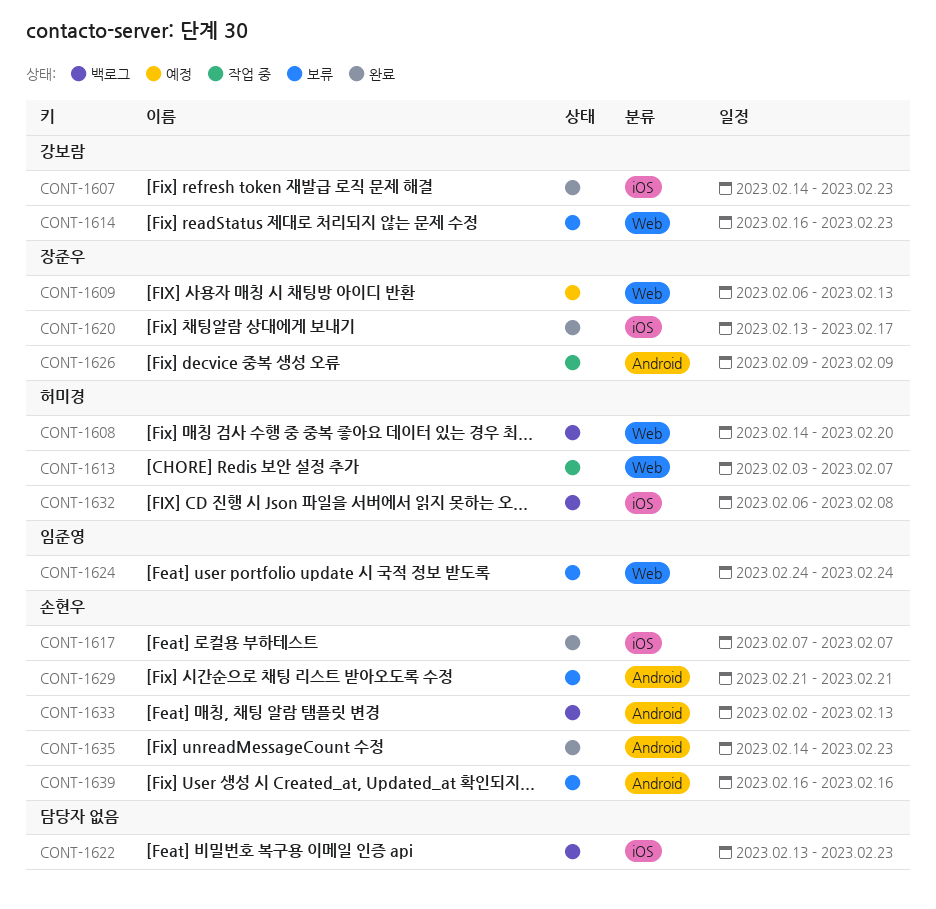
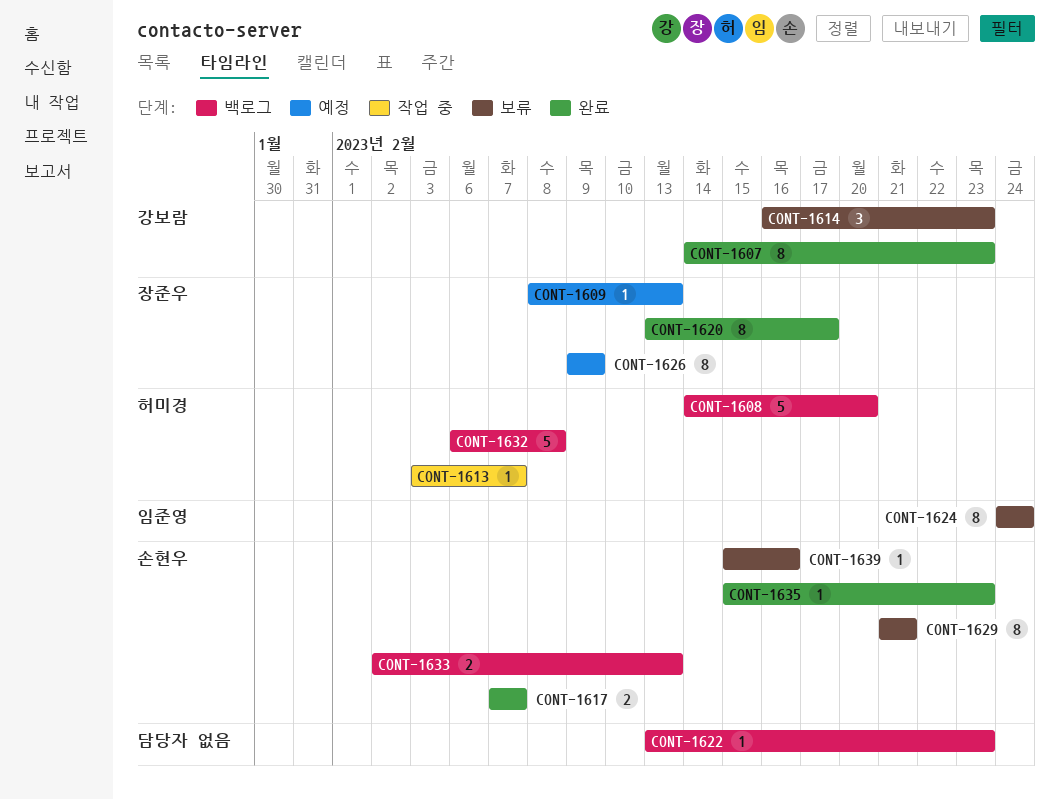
CONT-1609, start: Feb 6 -> Feb 8
CONT-1626, status: 작업 중 -> 예정
CONT-1635, start: Feb 14 -> Feb 15
CONT-1639, start: Feb 16 -> Feb 15

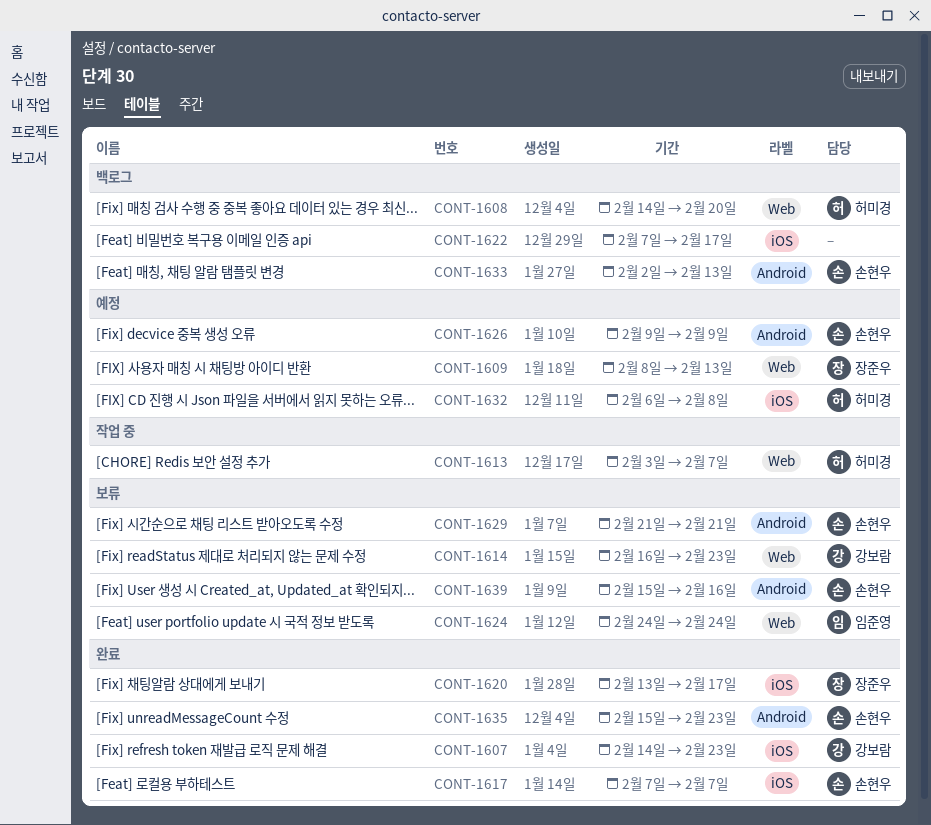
CONT-1622, start: Feb 13 -> Feb 7
CONT-1622, due: Feb 23 -> Feb 17
CONT-1626, owner: 장준우 -> 손현우
CONT-1632, status: 백로그 -> 예정

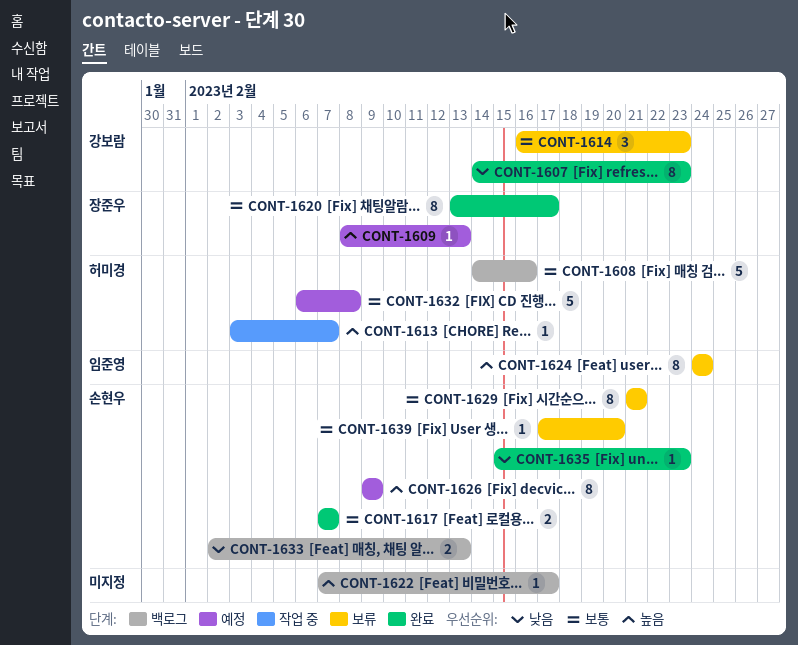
CONT-1608, due: Feb 20 -> Feb 16
CONT-1639, start: Feb 15 -> Feb 17
CONT-1639, due: Feb 16 -> Feb 20

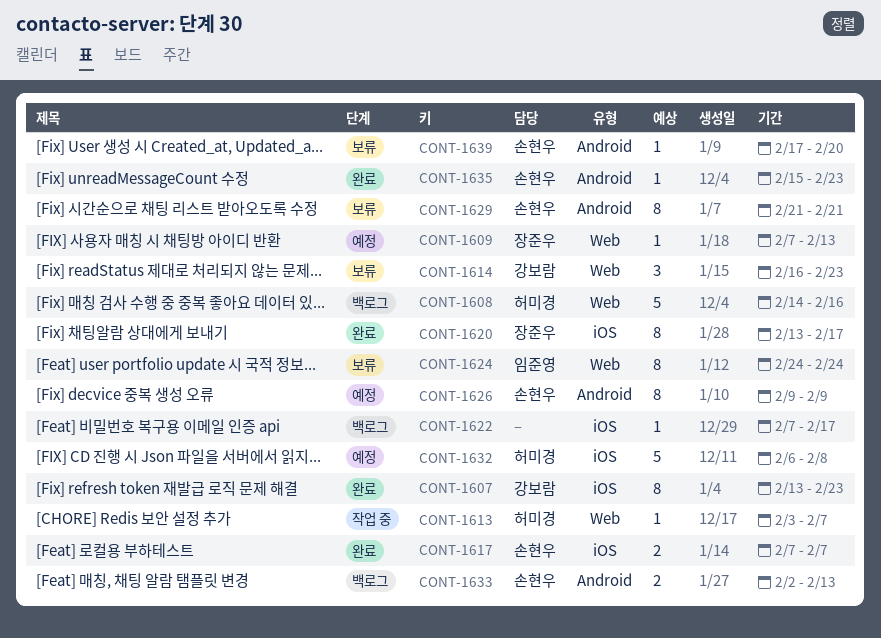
CONT-1607, start: Feb 14 -> Feb 13
CONT-1609, start: Feb 8 -> Feb 7

